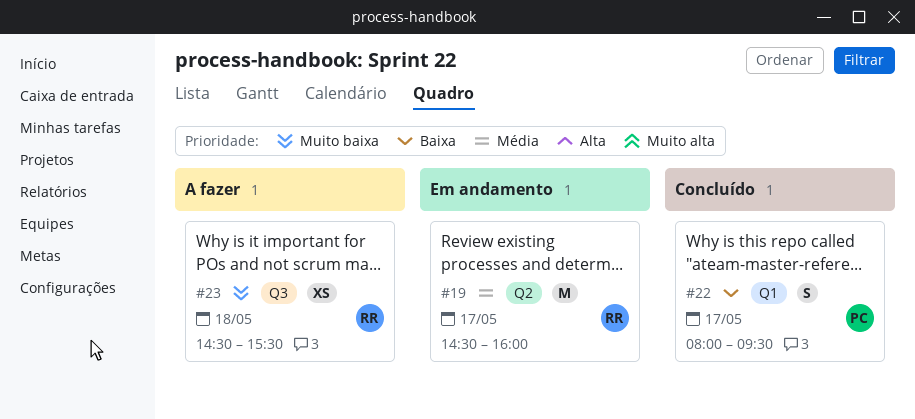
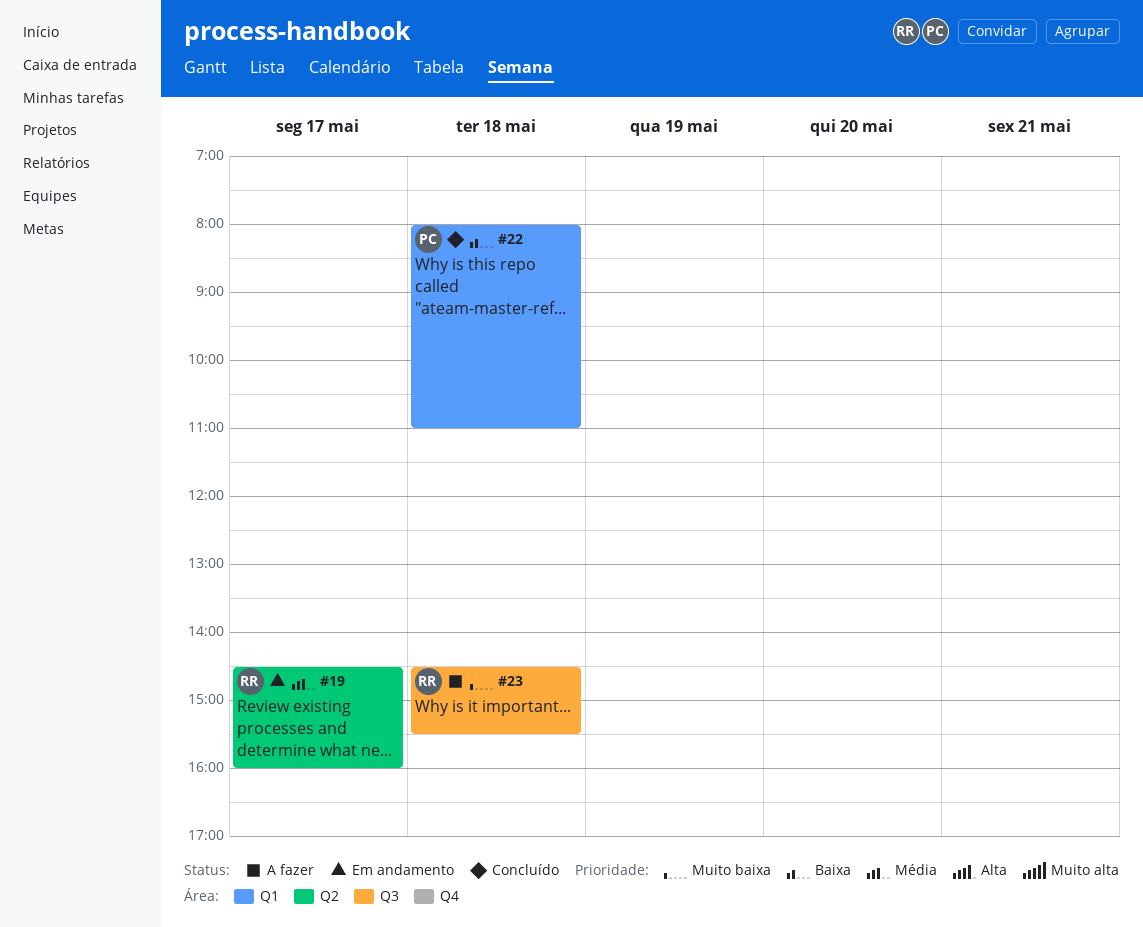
#22, day: May 17 -> May 18
#22, ends: 09:30 -> 11:00

